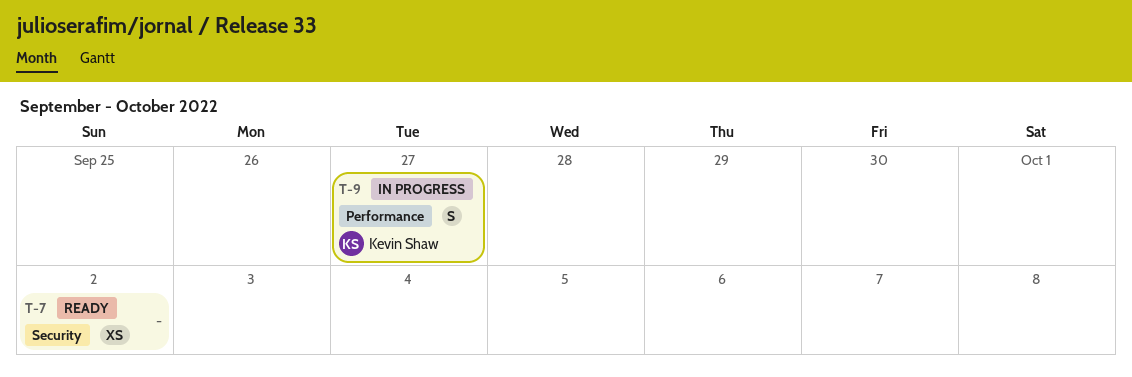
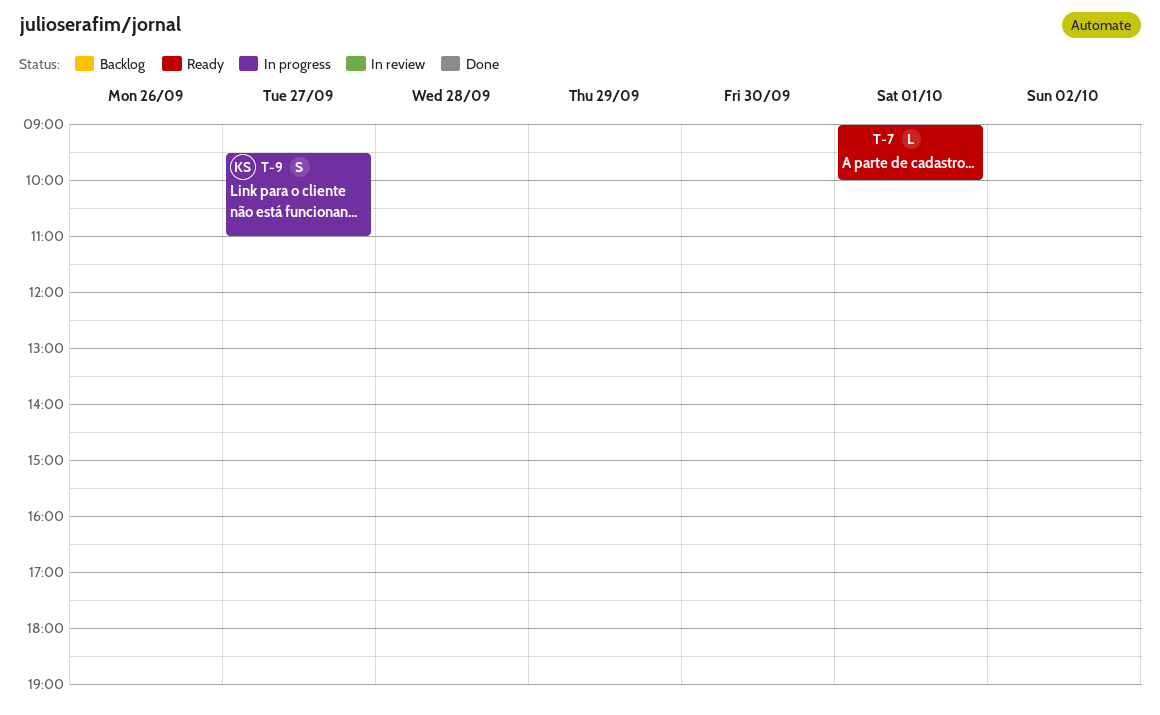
T-7, estimate: XS -> L
T-7, day: Oct 2 -> Oct 1

